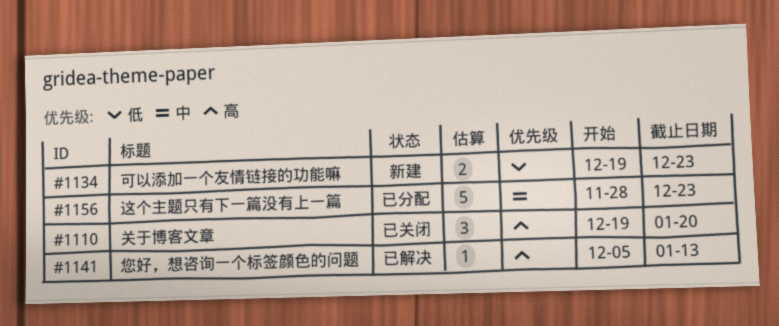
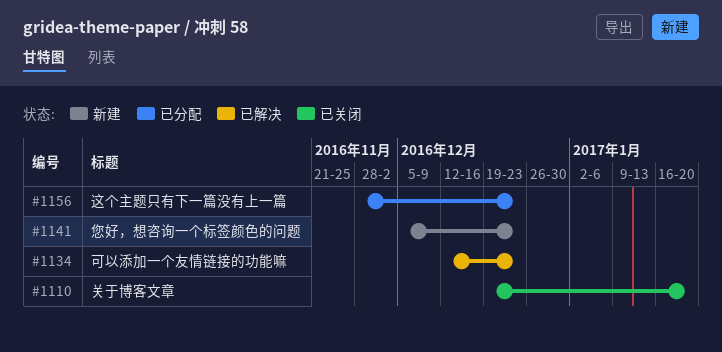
#1134, status: 新建 -> 已解决
#1134, start: Dec 19 -> Dec 12
#1141, status: 已解决 -> 新建
#1141, due: Jan 13 -> Dec 23

